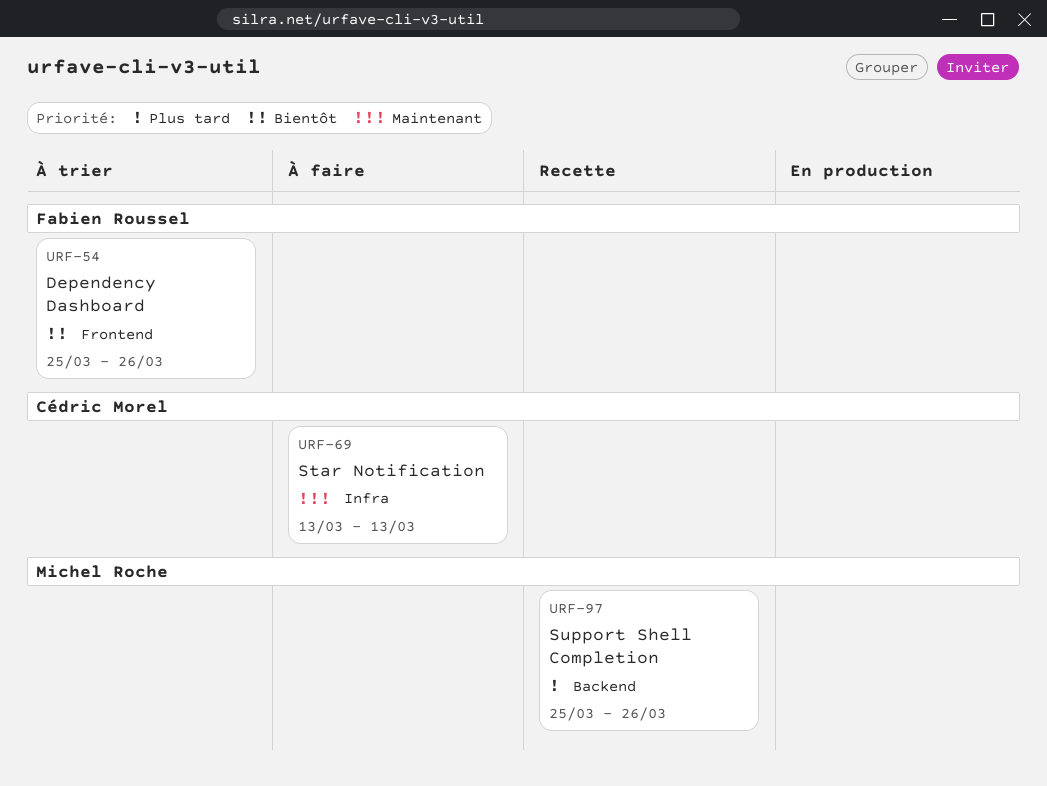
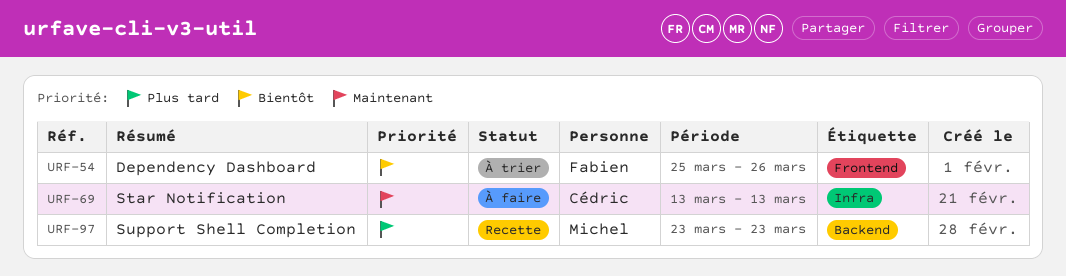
URF-97, start: Mar 25 -> Mar 23
URF-97, due: Mar 26 -> Mar 23

